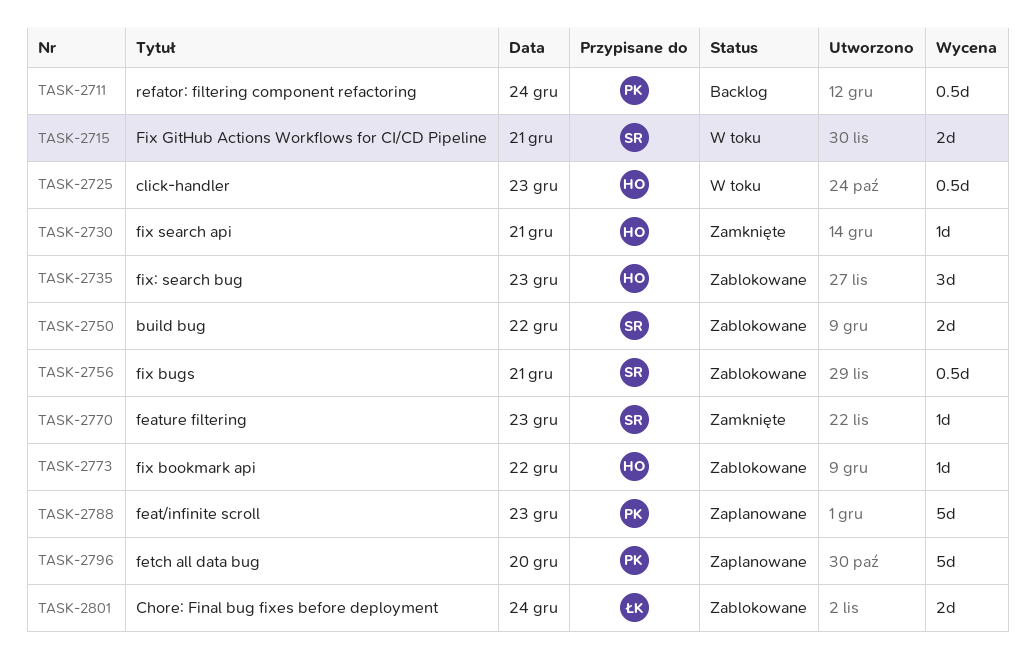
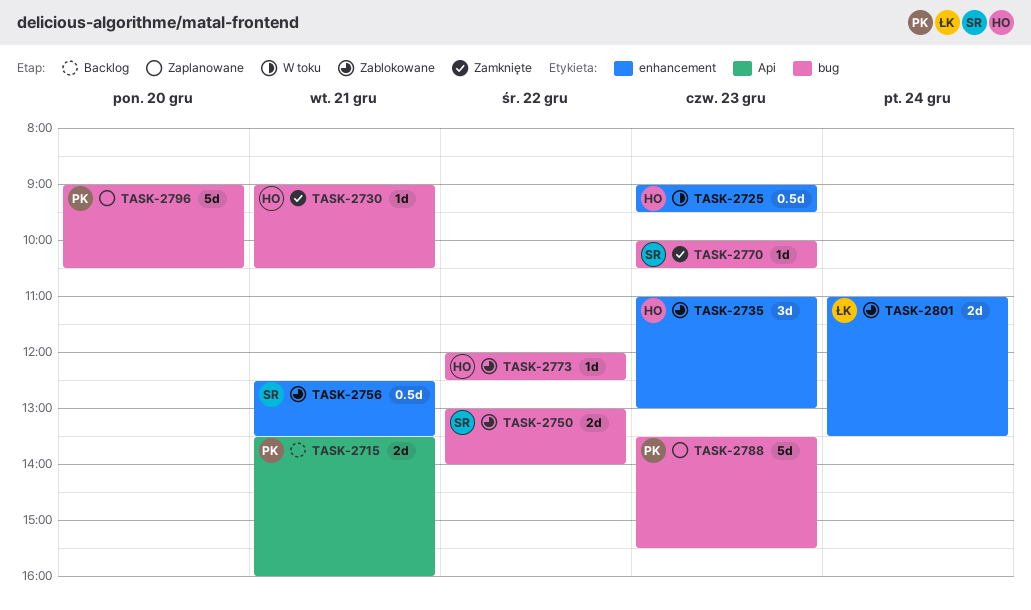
TASK-2711: present -> none
TASK-2715, status: W toku -> Backlog
TASK-2715, owner: SR -> PK

